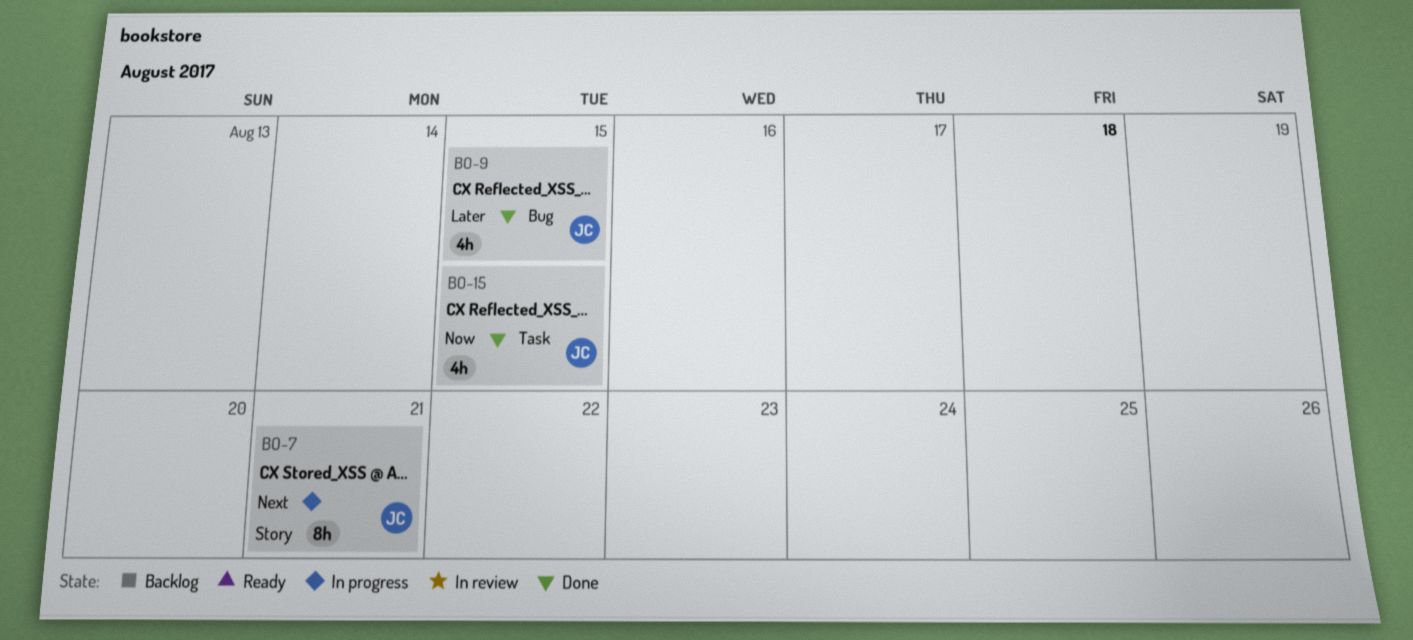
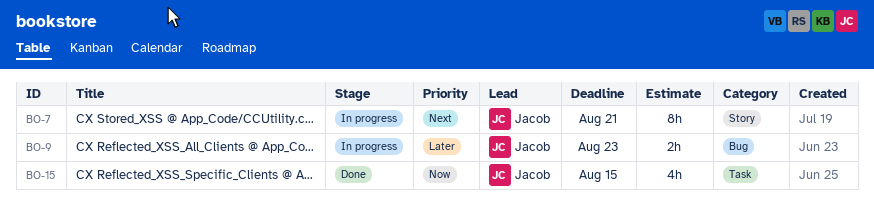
BO-9, status: Done -> In progress
BO-9, estimate: 4h -> 2h
BO-9, due: Aug 15 -> Aug 23

